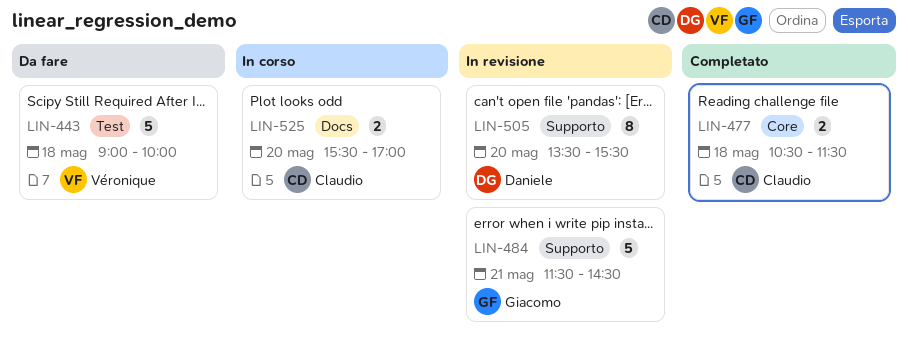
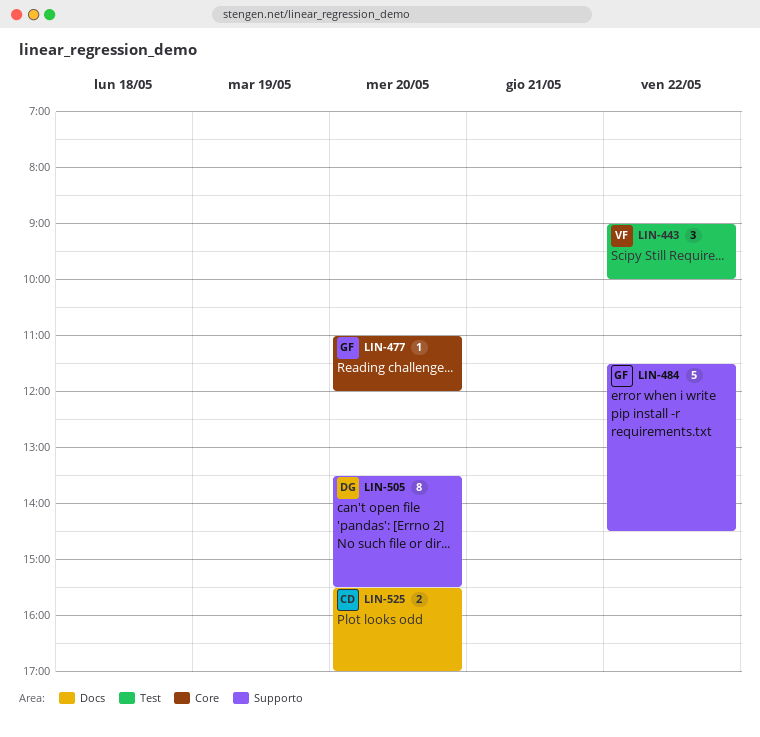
LIN-443, estimate: 5 -> 3
LIN-443, day: May 18 -> May 22
LIN-477, owner: Claudio -> Giacomo
LIN-477, estimate: 2 -> 1
LIN-477, day: May 18 -> May 20
LIN-477, begins: 10:30 -> 11:00
LIN-477, ends: 11:30 -> 12:00
LIN-484, day: May 21 -> May 22

